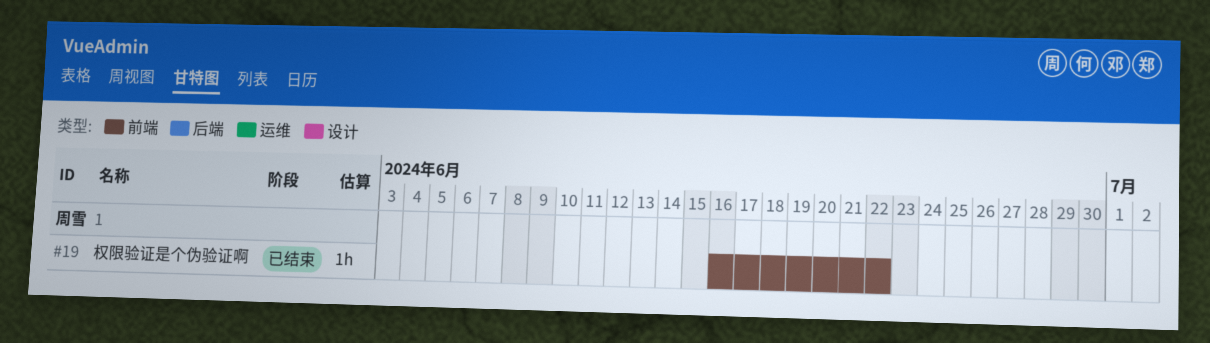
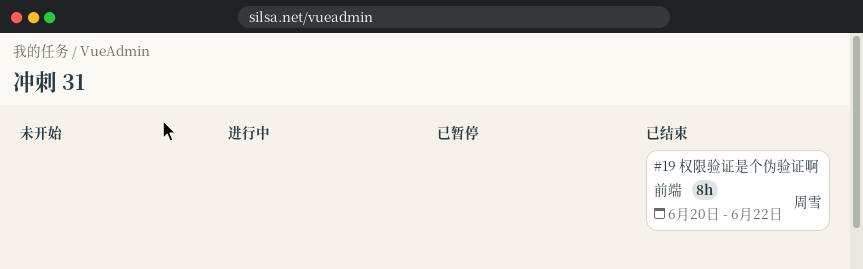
#19, estimate: 1h -> 8h
#19, start: Jun 16 -> Jun 20

